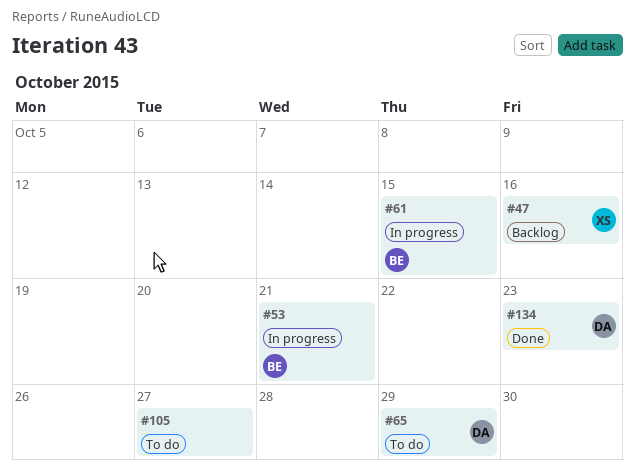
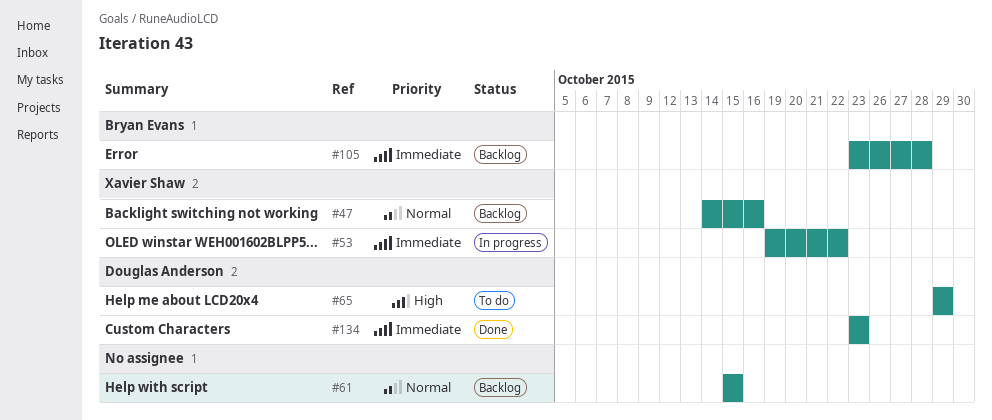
#53, owner: Bryan Evans -> Xavier Shaw
#53, due: Oct 21 -> Oct 22
#61, status: In progress -> Backlog
#61, owner: Bryan Evans -> none
#105, status: To do -> Backlog
#105, owner: none -> Bryan Evans
#105, due: Oct 27 -> Oct 28

